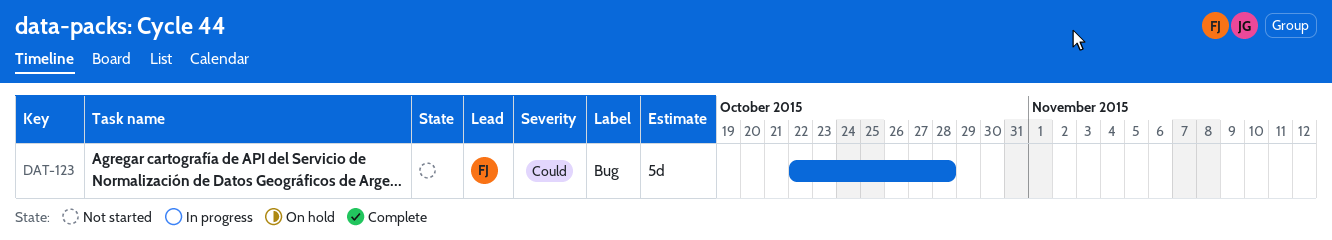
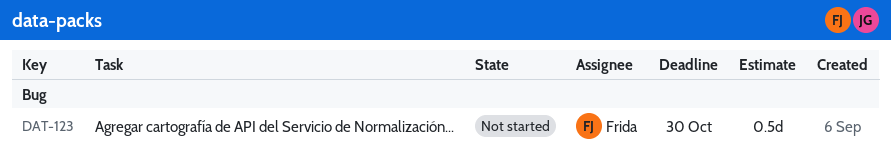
DAT-123, estimate: 5d -> 0.5d
DAT-123, due: Oct 28 -> Oct 30

